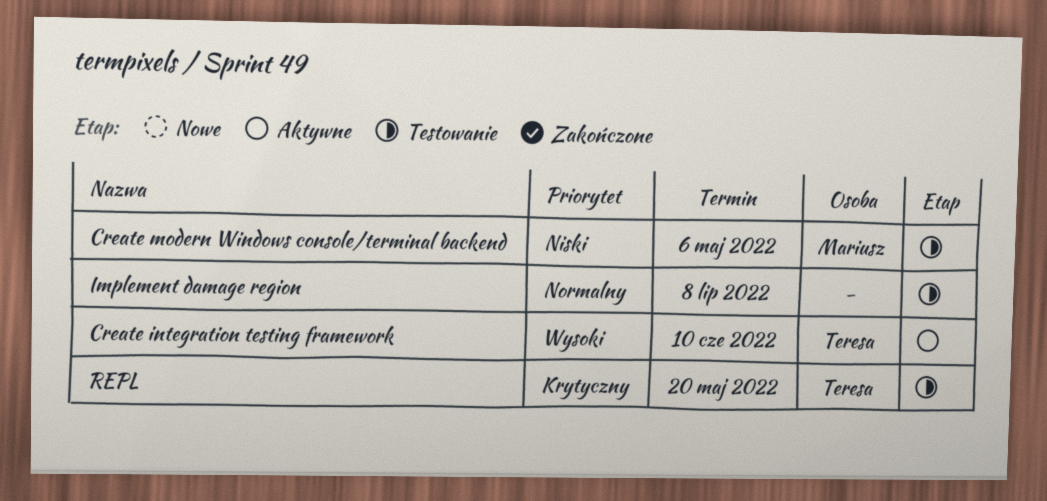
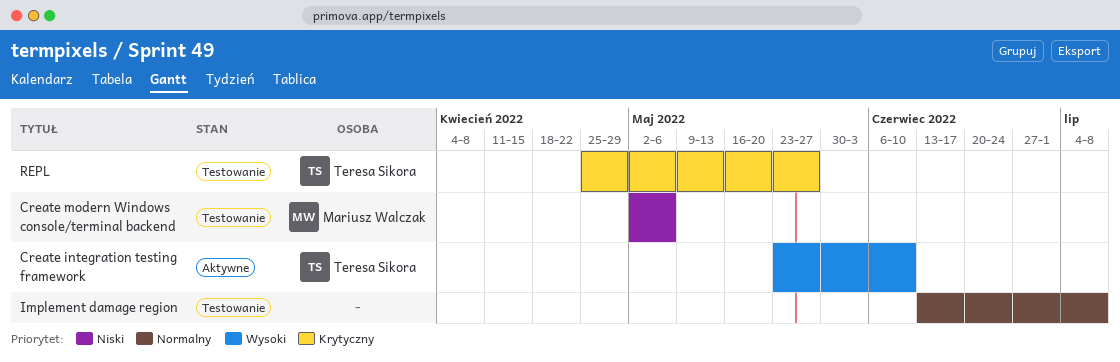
REPL, due: May 20 -> May 27

